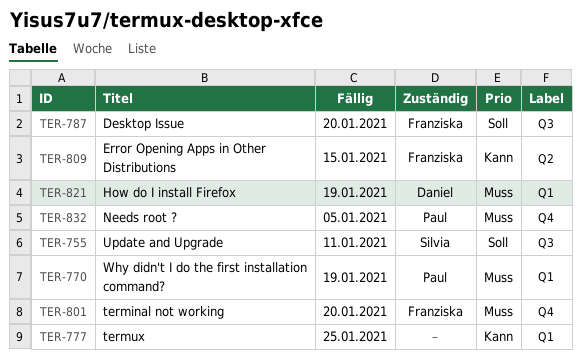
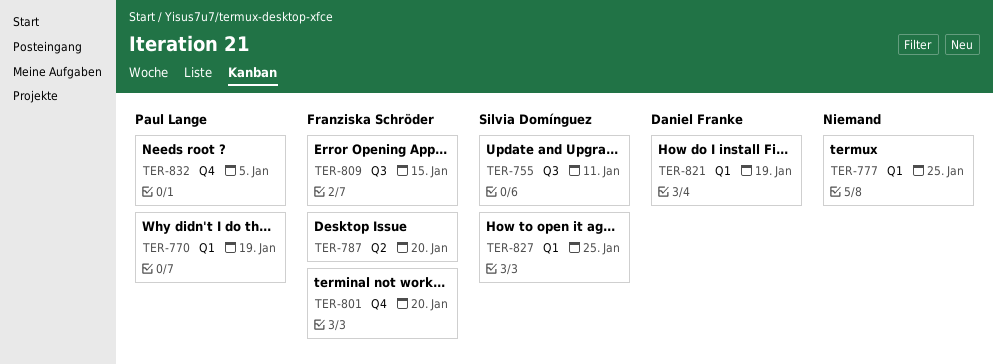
TER-787, label: Q3 -> Q2
TER-809, label: Q2 -> Q3
TER-827: none -> present

